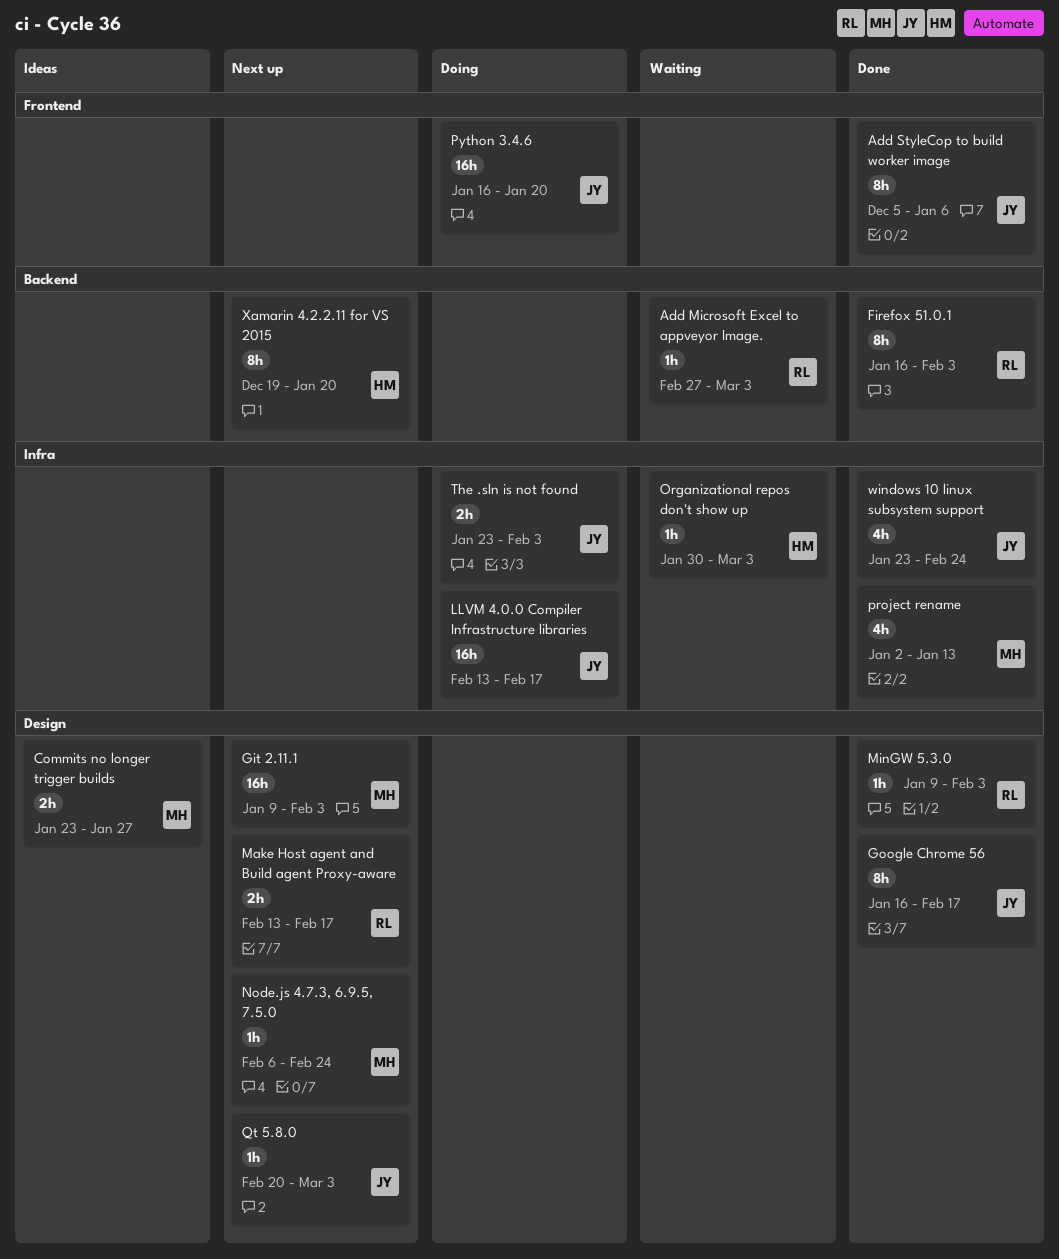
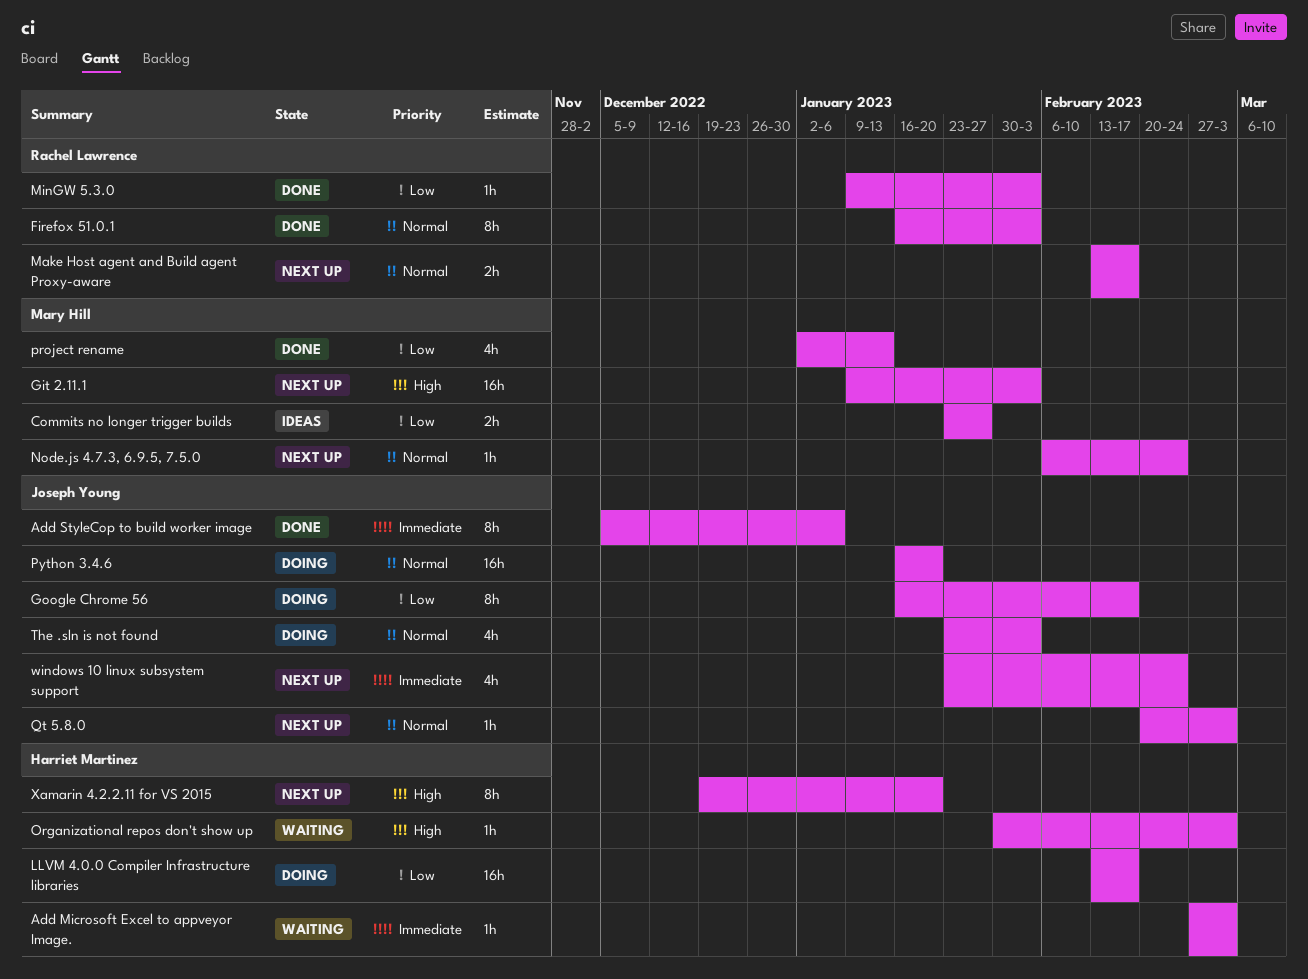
Add Microsoft Excel to appveyor Image., owner: Rachel Lawrence -> Harriet Martinez
Google Chrome 56, status: Done -> Doing
LLVM 4.0.0 Compiler Infrastructure libraries, owner: Joseph Young -> Harriet Martinez
The .sln is not found, estimate: 2h -> 4h
windows 10 linux subsystem support, status: Done -> Next up

